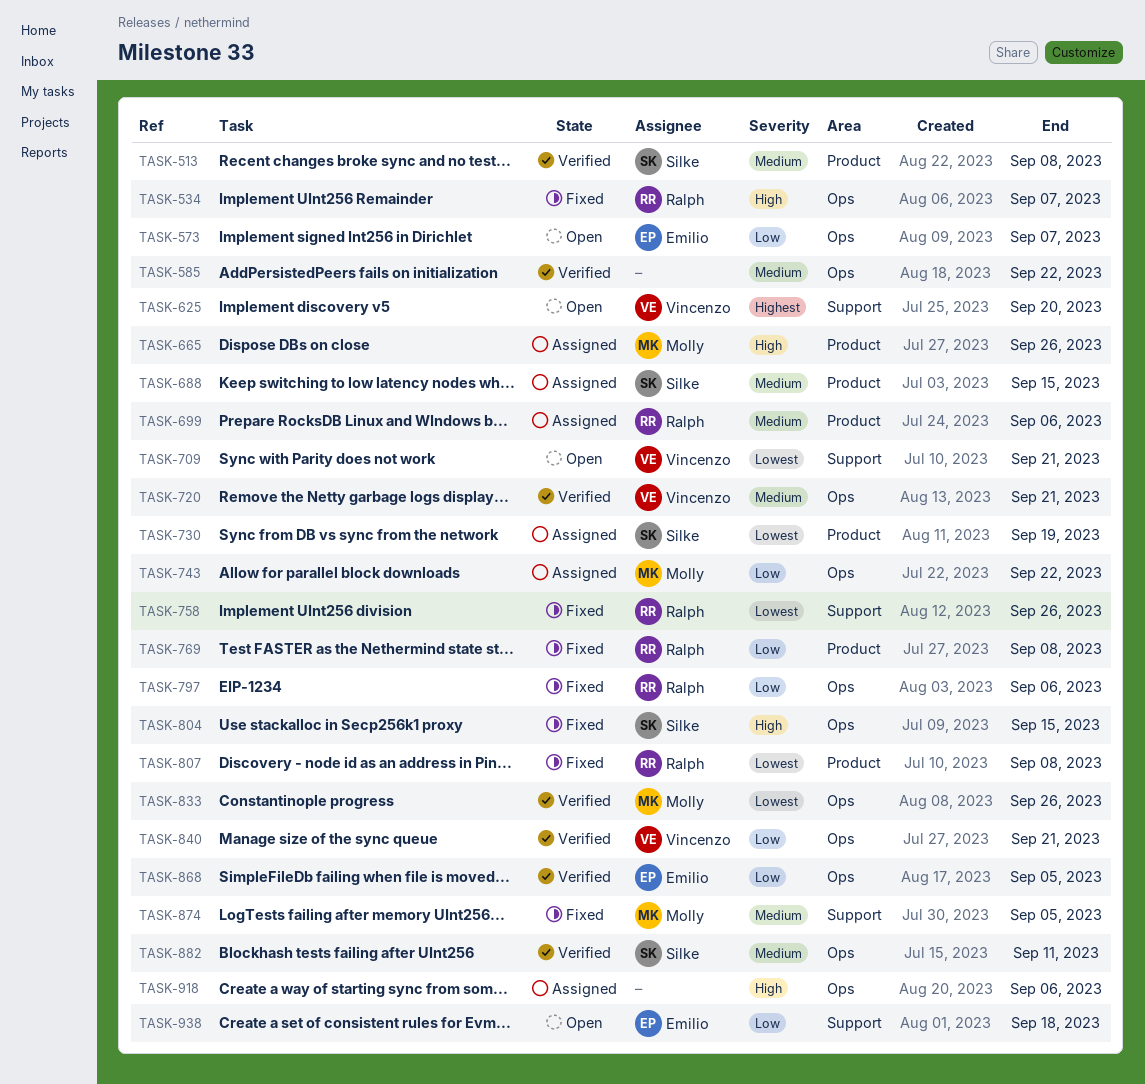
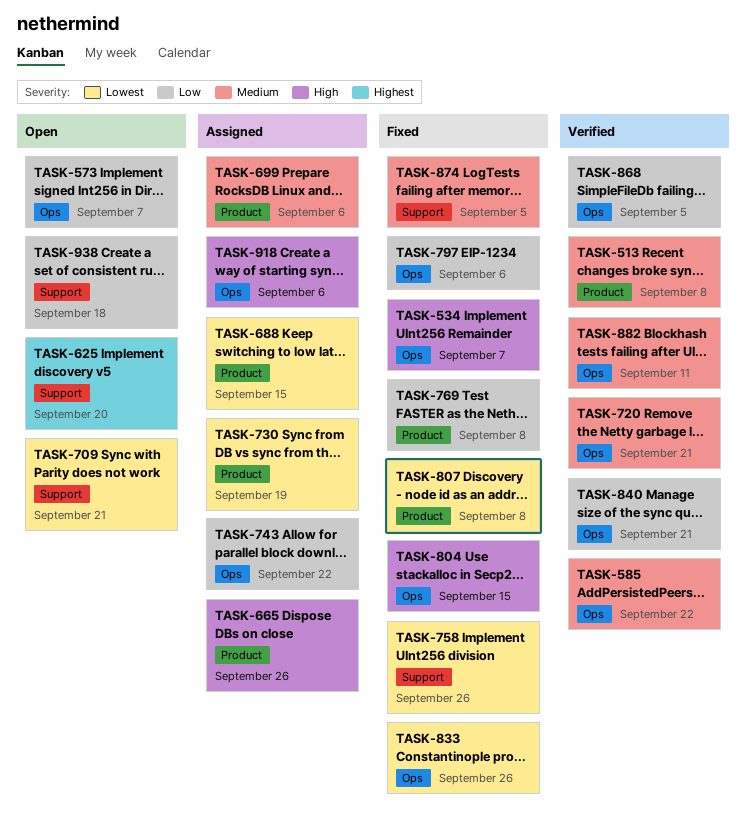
TASK-688, priority: Medium -> Lowest
TASK-833, status: Verified -> Fixed

